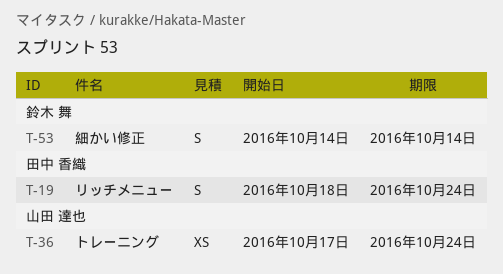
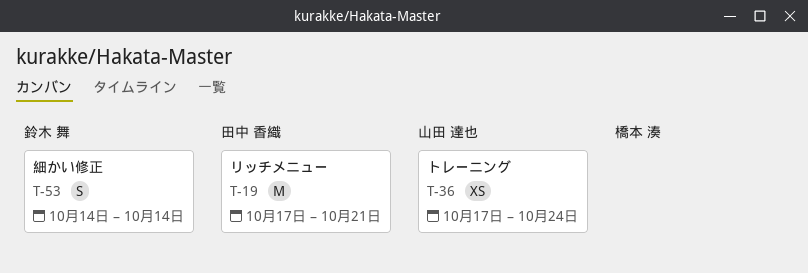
T-19, estimate: S -> M
T-19, start: Oct 18 -> Oct 17
T-19, due: Oct 24 -> Oct 21

